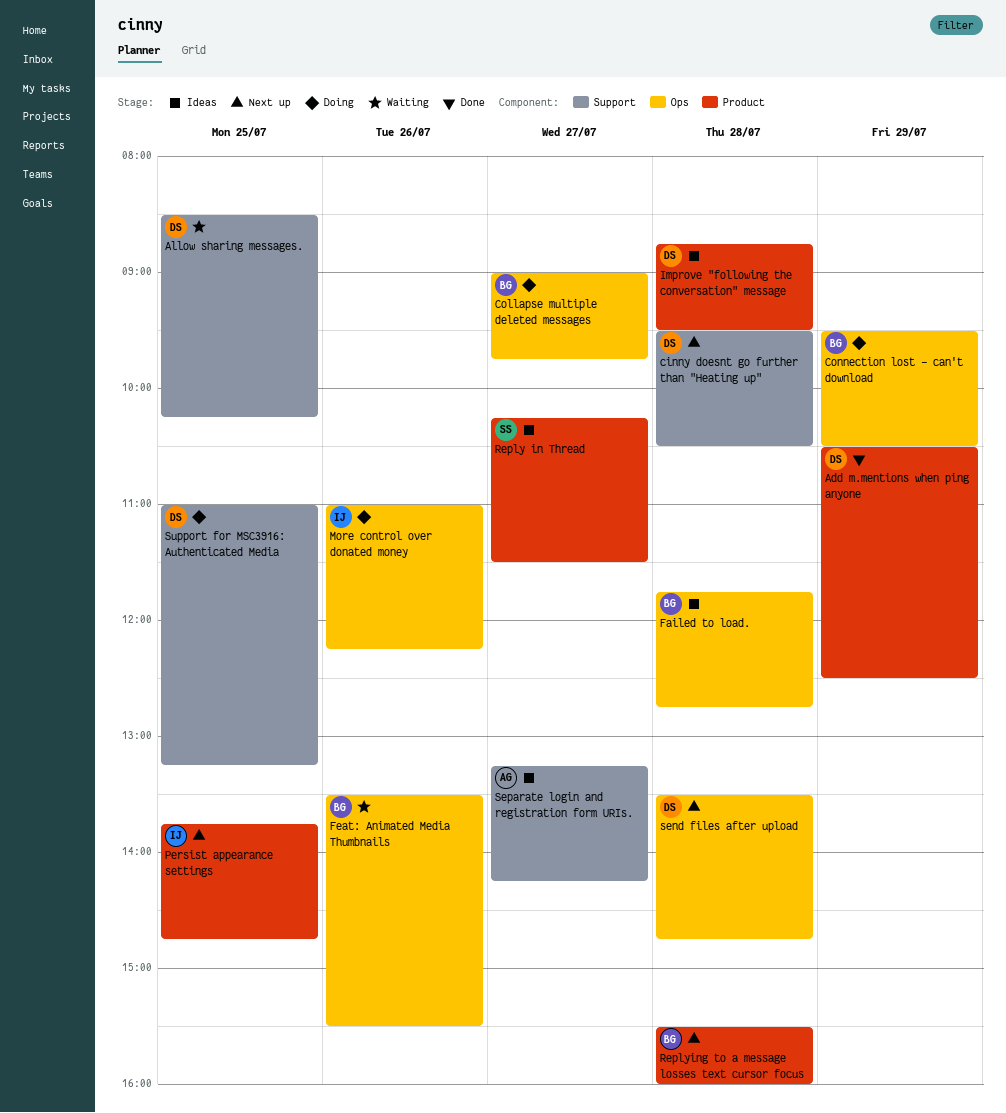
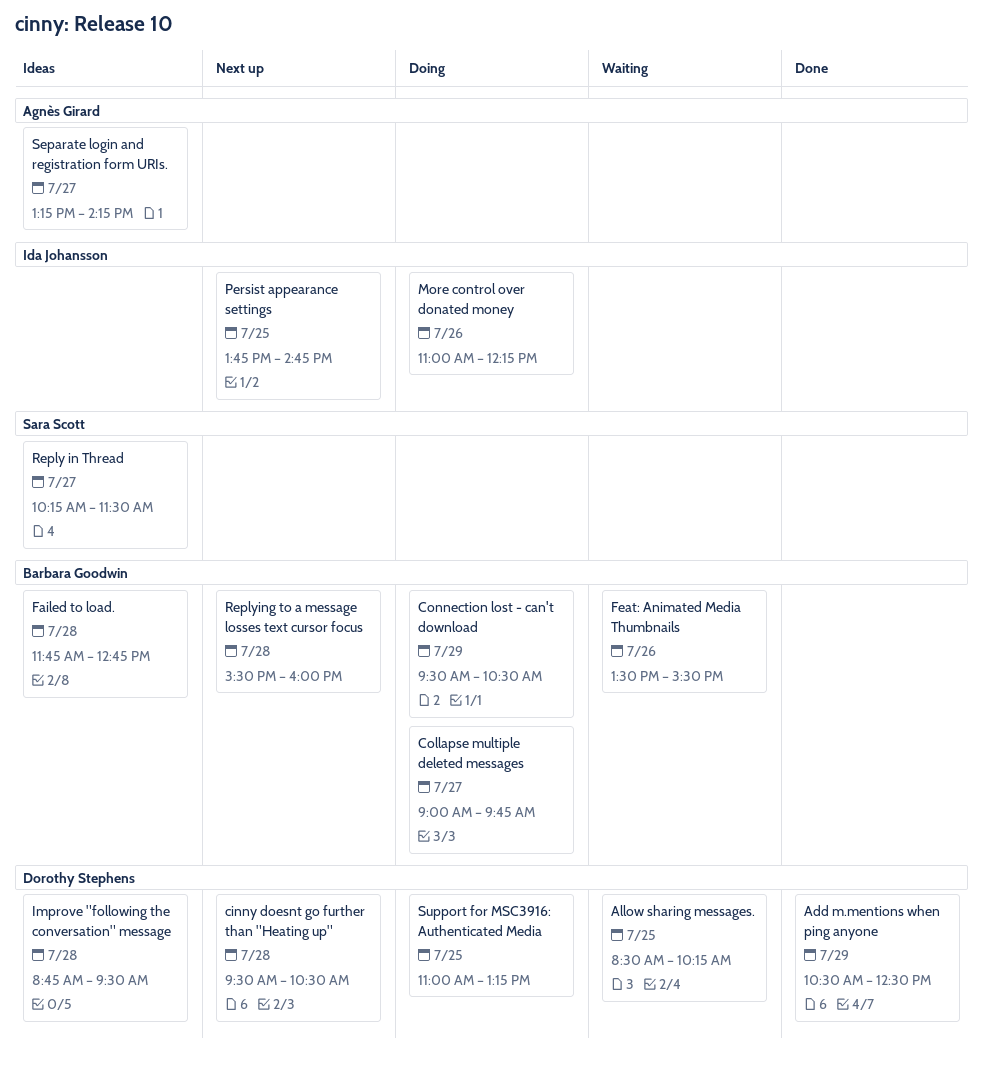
send files after upload: present -> none

